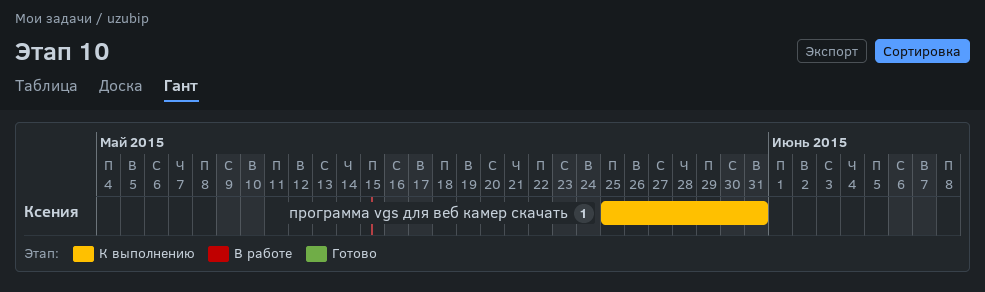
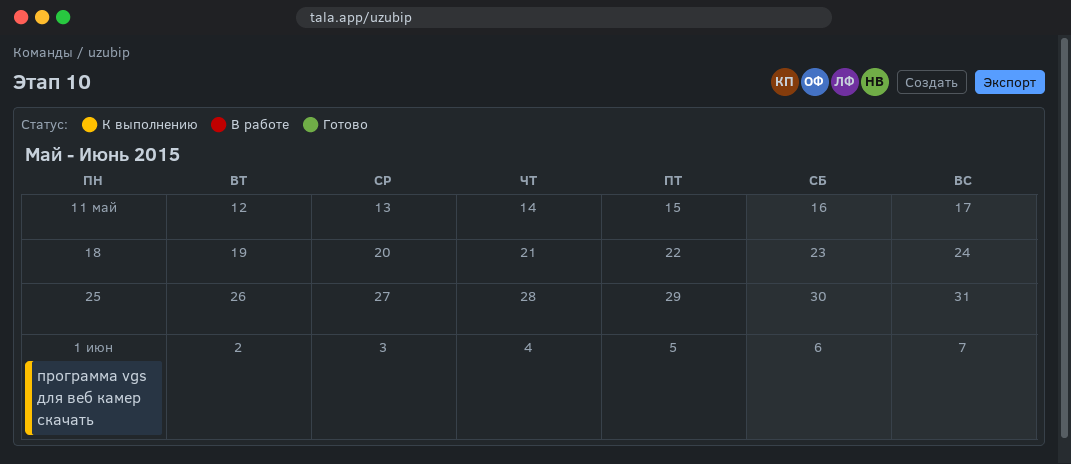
программа vgs для веб камер скачать, due: May 31 -> Jun 1

